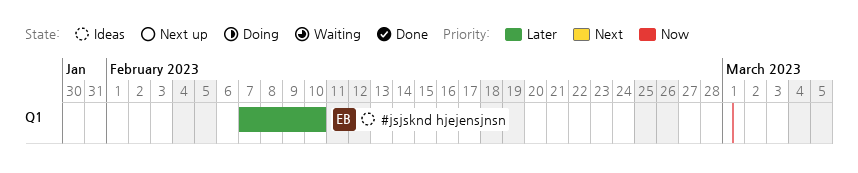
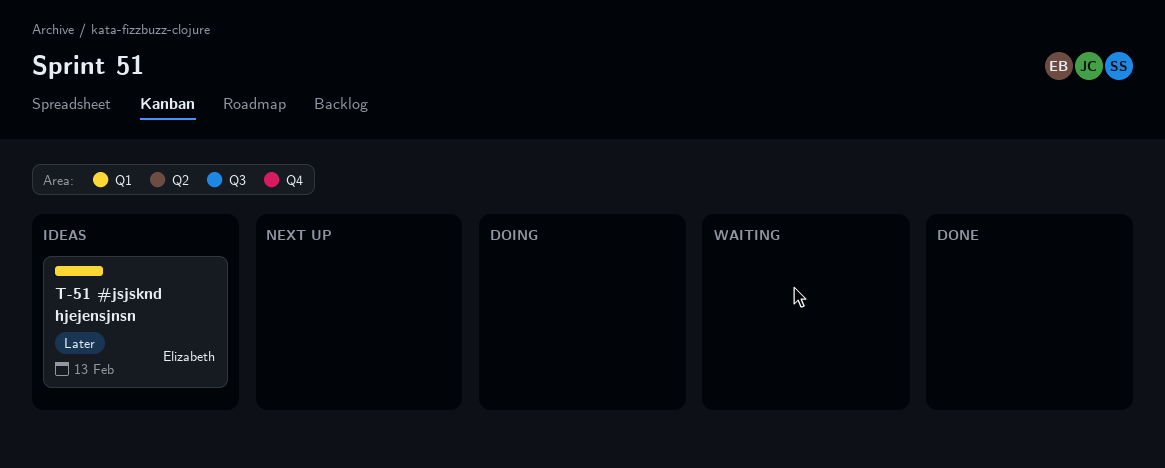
#jsjsknd hjejensjnsn, due: Feb 10 -> Feb 13

